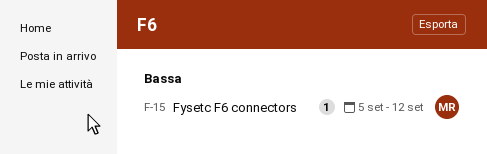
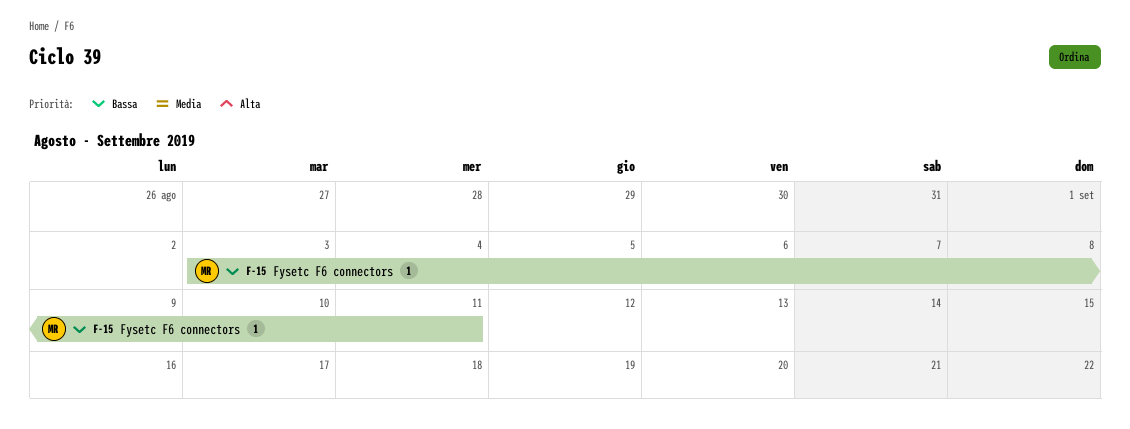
F-15, start: Sep 5 -> Sep 3
F-15, due: Sep 12 -> Sep 11

